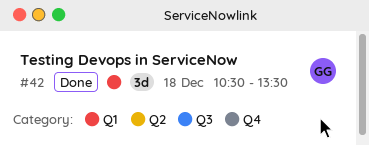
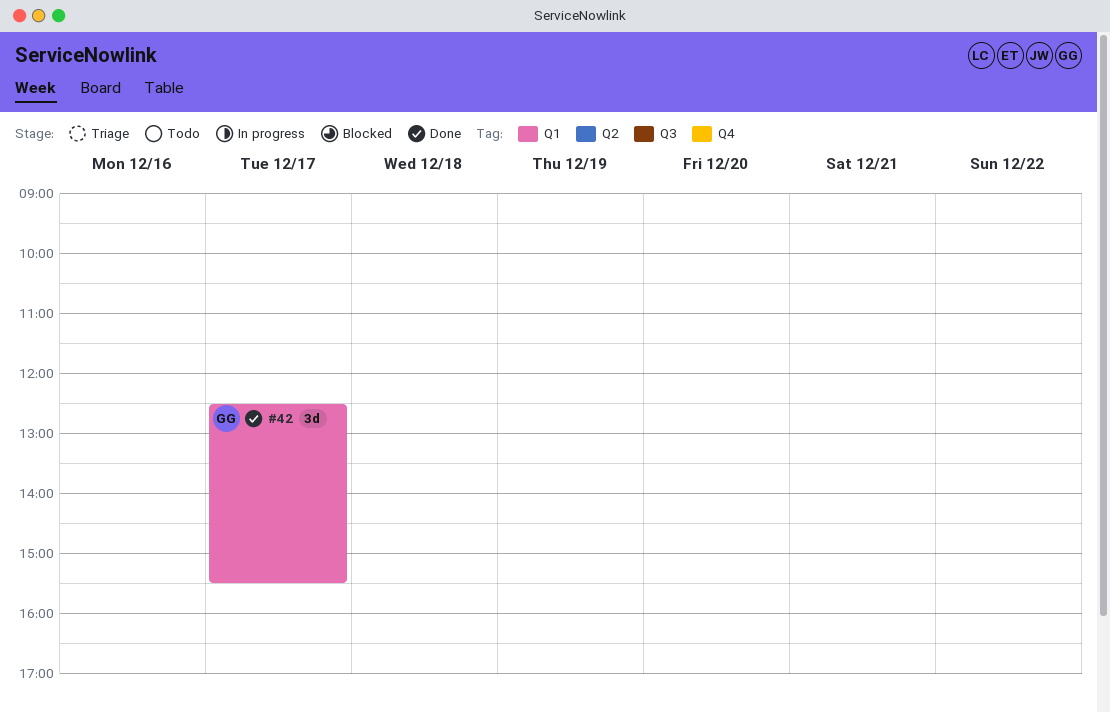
#42, day: Dec 18 -> Dec 17
#42, begins: 10:30 -> 12:30
#42, ends: 13:30 -> 15:30

